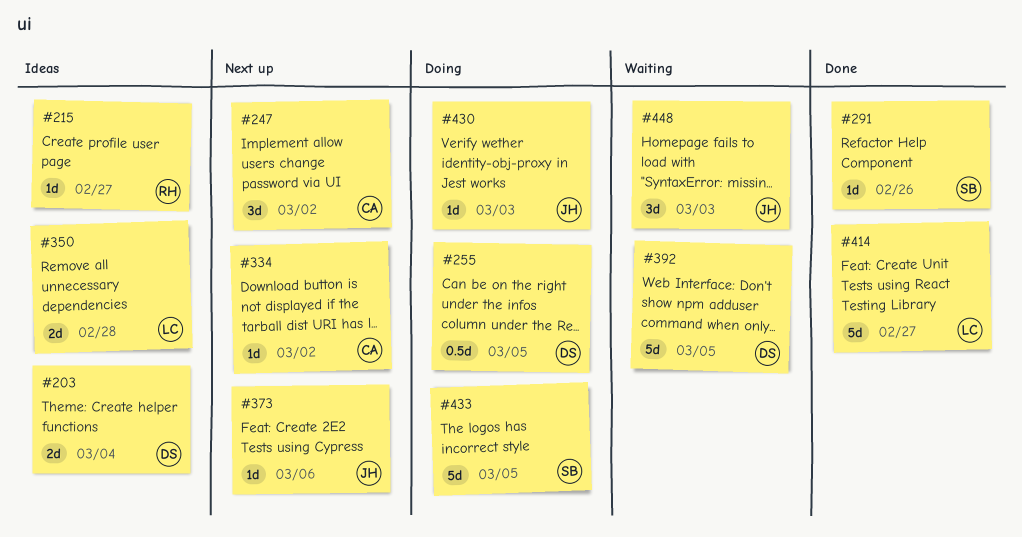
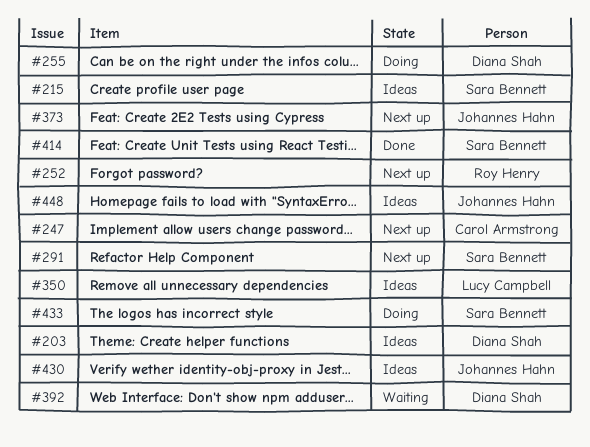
#215, owner: Roy Henry -> Sara Bennett
#252: none -> present
#291, status: Done -> Next up
#334: present -> none
#414, owner: Lucy Campbell -> Sara Bennett
#430, status: Doing -> Ideas
#448, status: Waiting -> Ideas

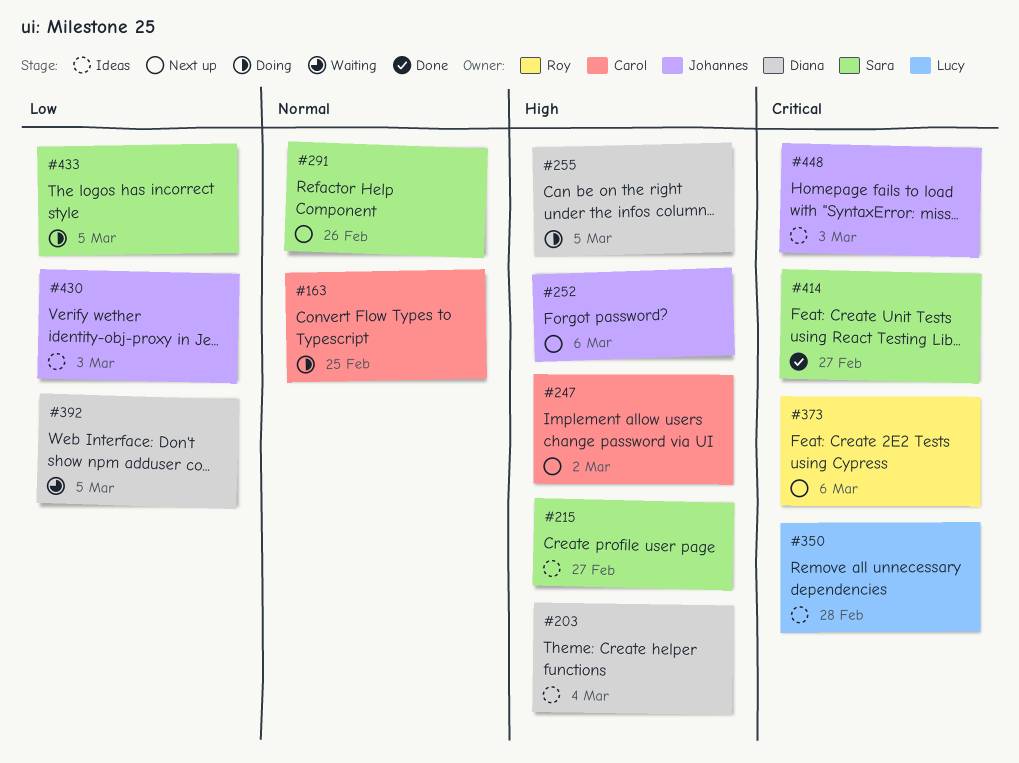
#163: none -> present
#252, owner: Roy Henry -> Johannes Hahn
#373, owner: Johannes Hahn -> Roy Henry

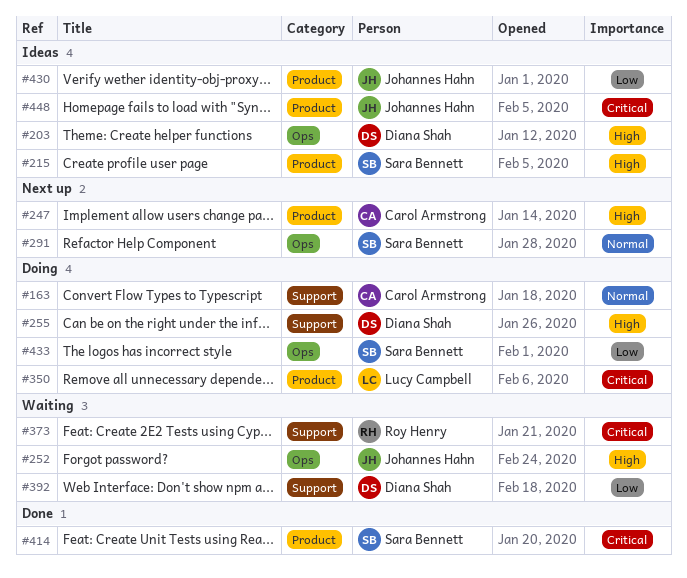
#252, status: Next up -> Waiting
#350, status: Ideas -> Doing
#373, status: Next up -> Waiting

